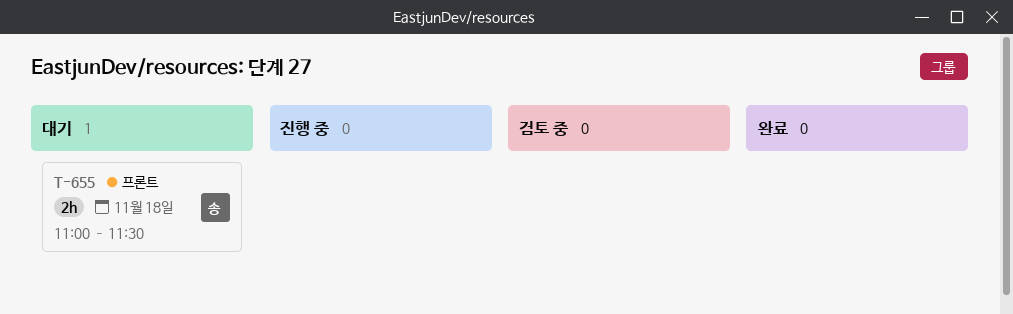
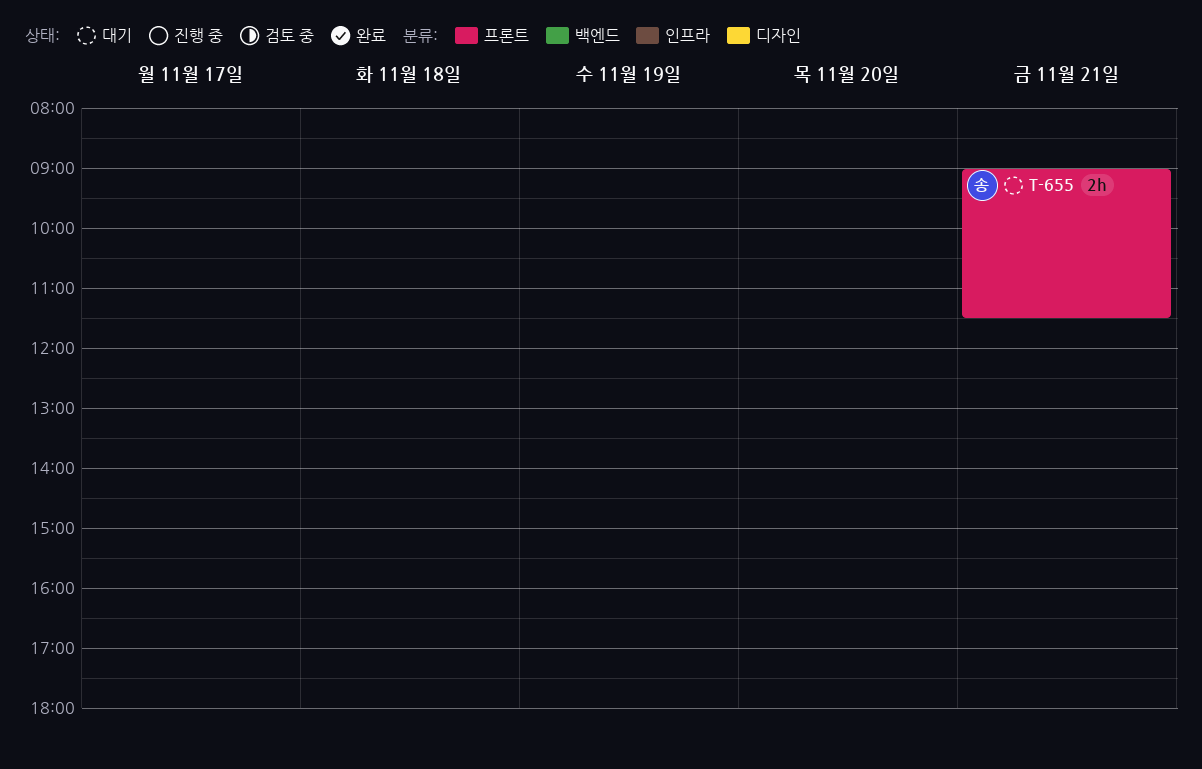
T-655, day: Nov 18 -> Nov 21
T-655, begins: 11:00 -> 09:00

